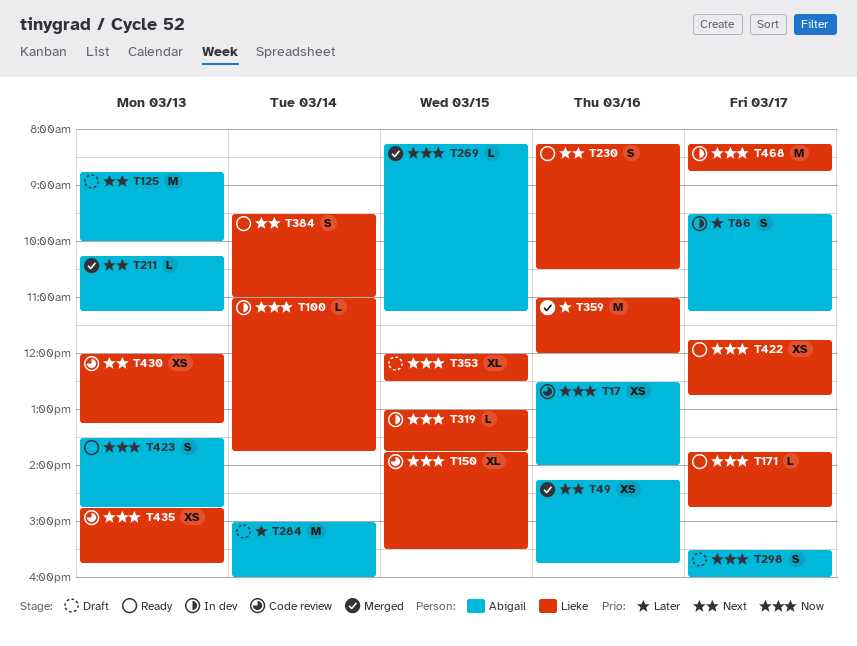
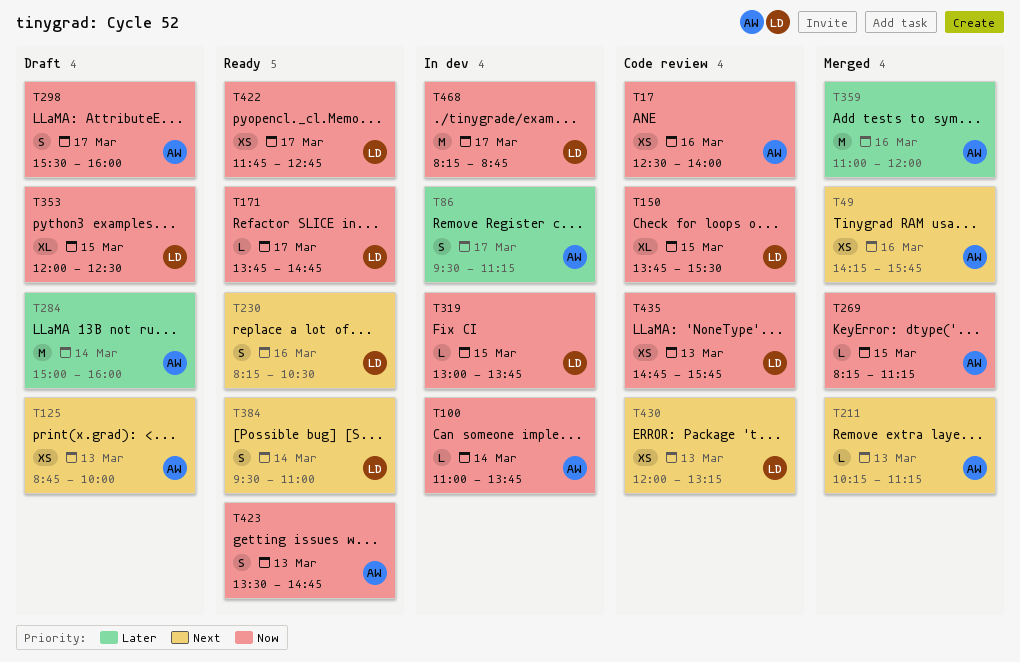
T100, owner: Lieke -> Abigail
T125, estimate: M -> XS
T359, owner: Lieke -> Abigail

